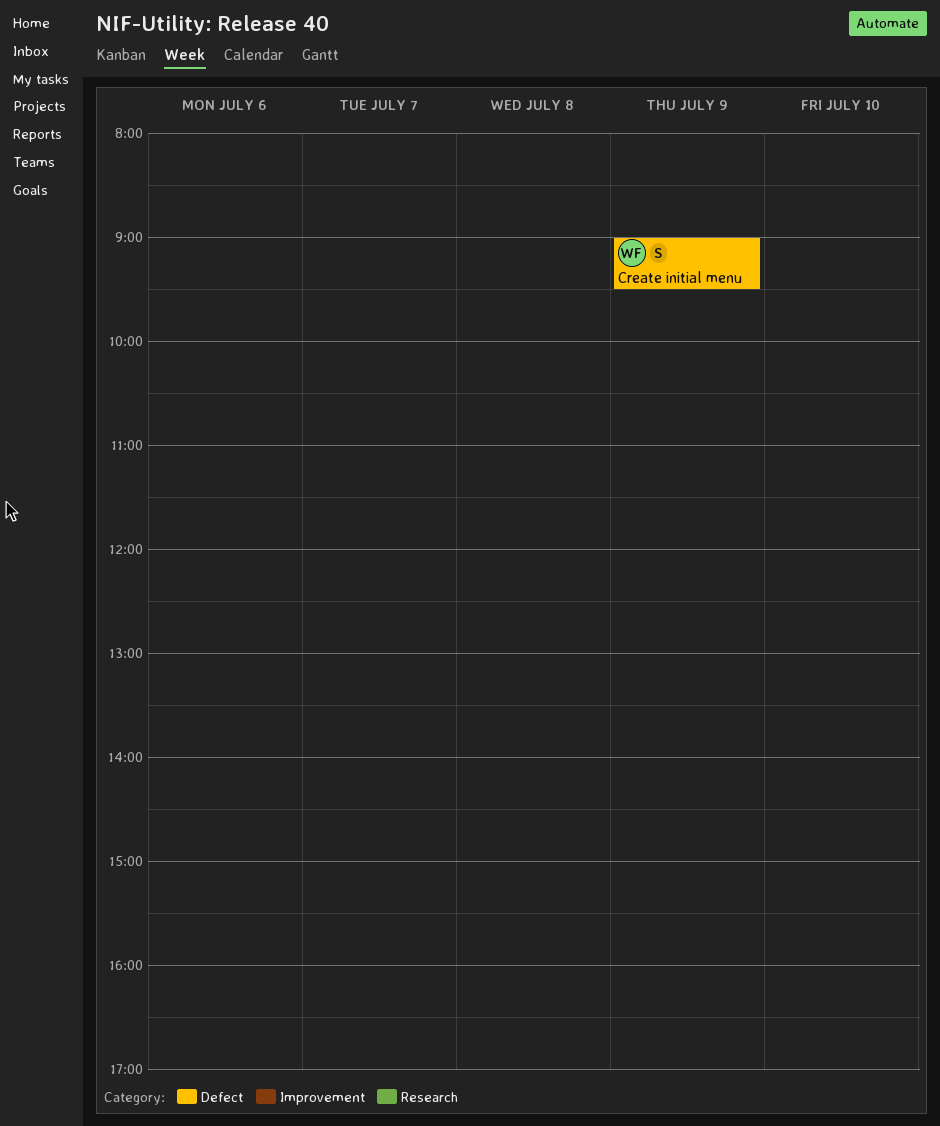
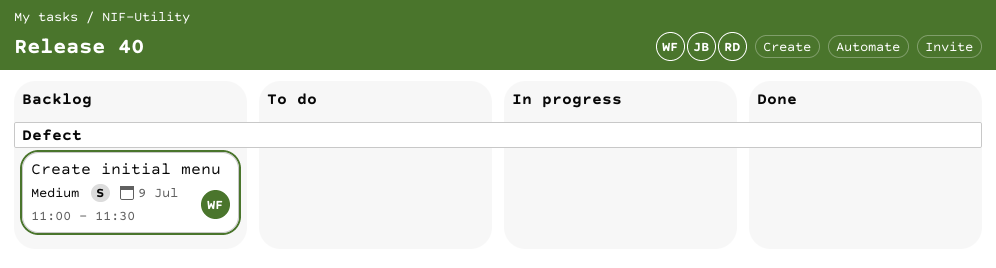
Create initial menu, begins: 09:00 -> 11:00
Create initial menu, ends: 09:30 -> 11:30

